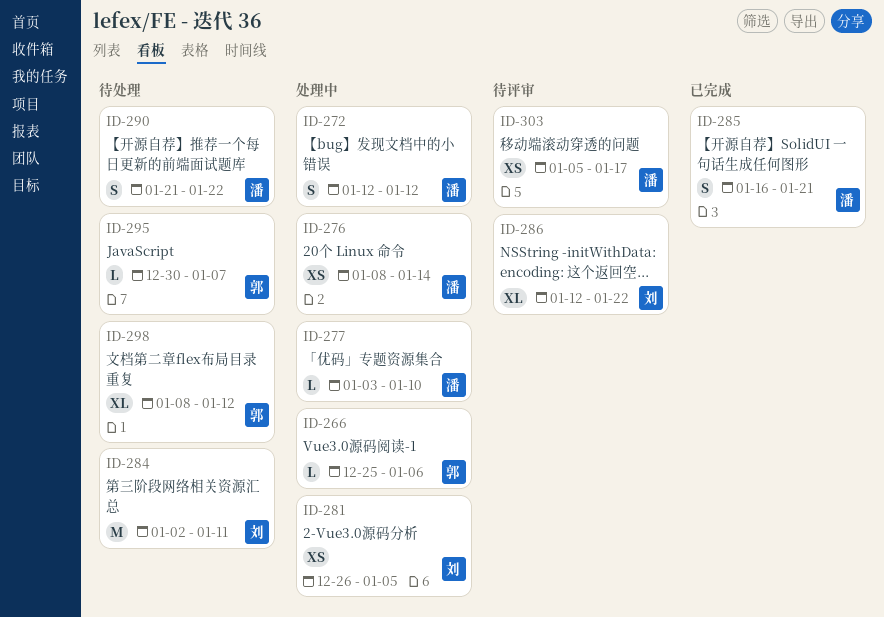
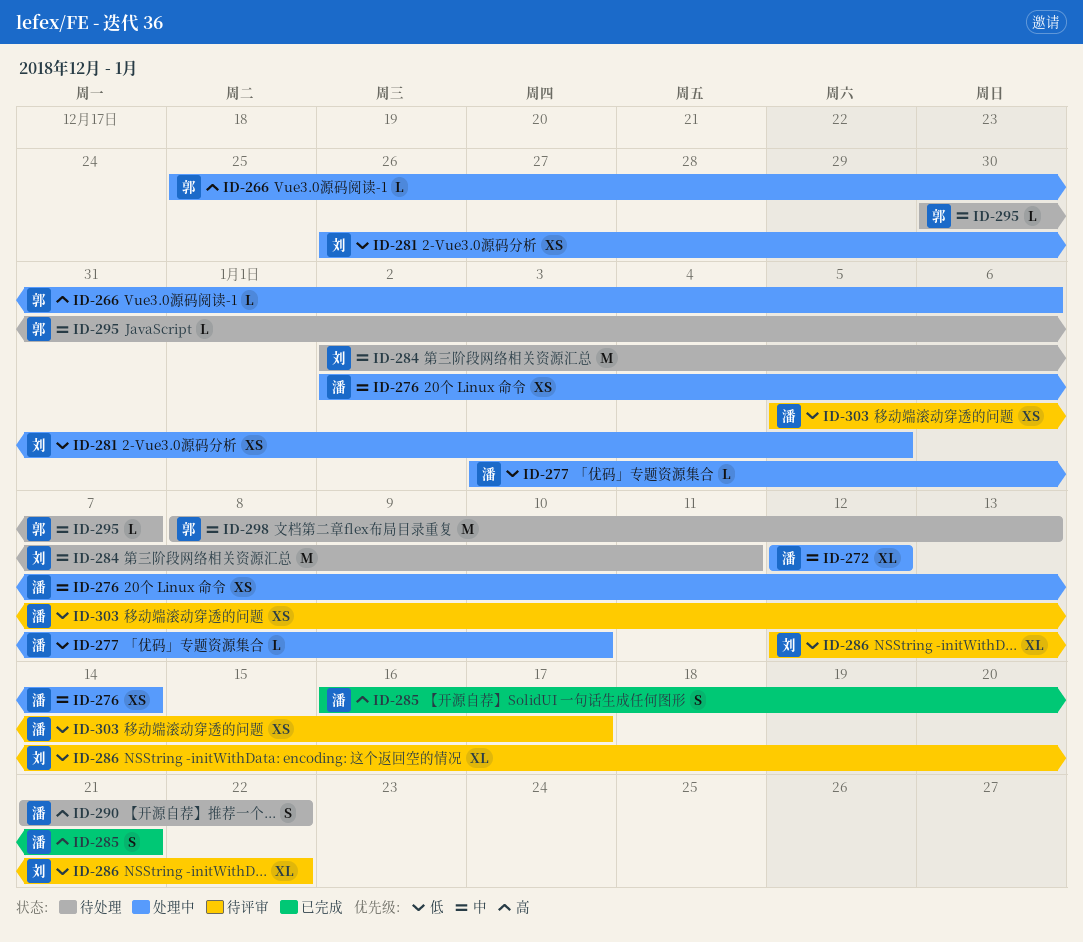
ID-272, estimate: S -> XL
ID-276, start: Jan 8 -> Jan 2
ID-298, estimate: XL -> M
ID-298, due: Jan 12 -> Jan 13

